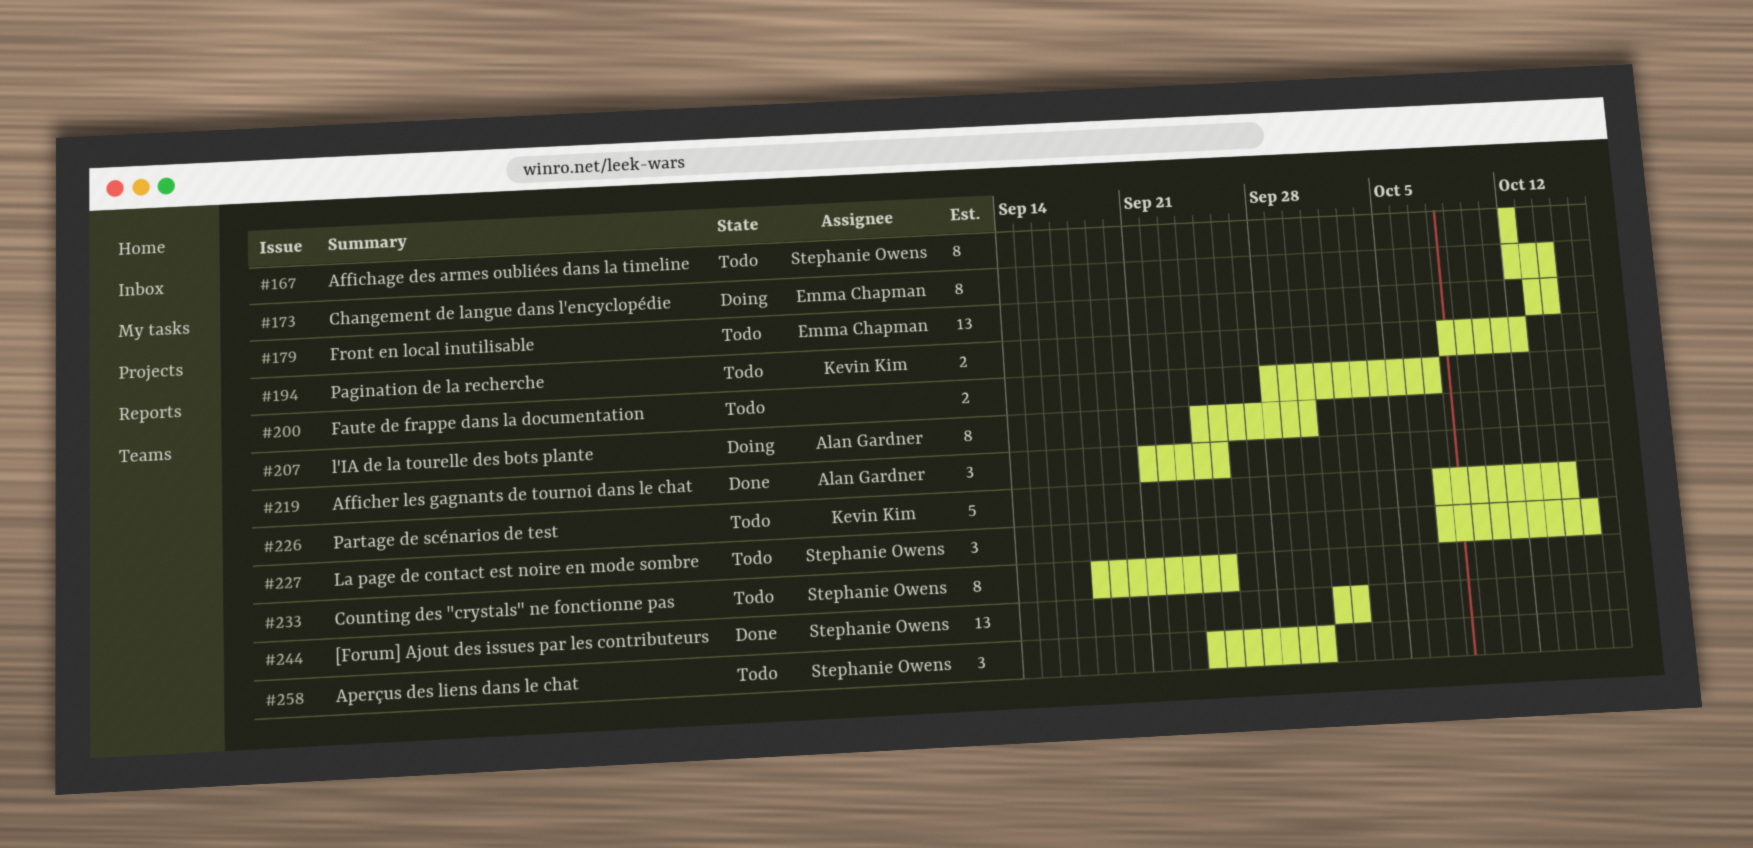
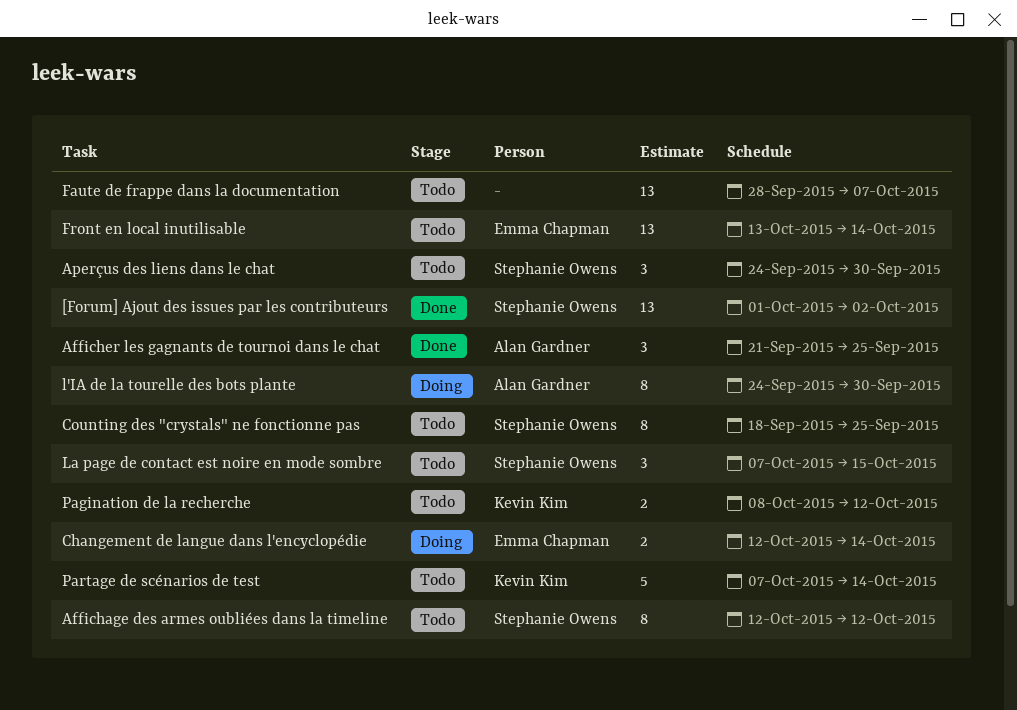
Changement de langue dans l'encyclopédie, estimate: 8 -> 2
Faute de frappe dans la documentation, estimate: 2 -> 13

